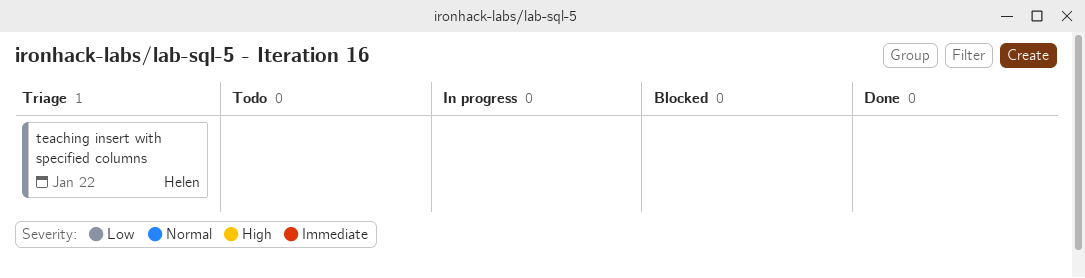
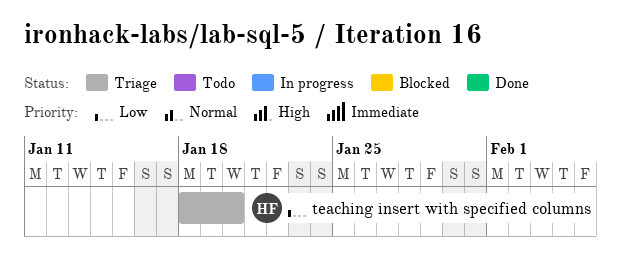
teaching insert with specified columns, due: Jan 22 -> Jan 20

